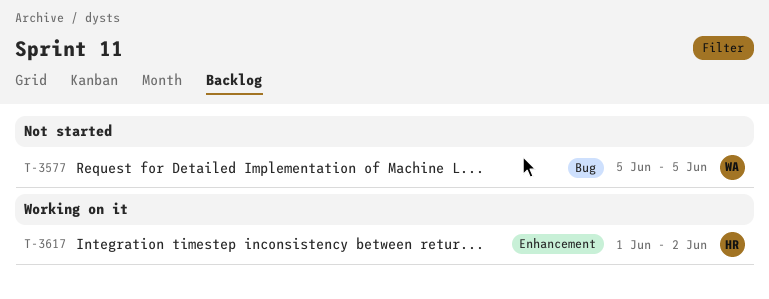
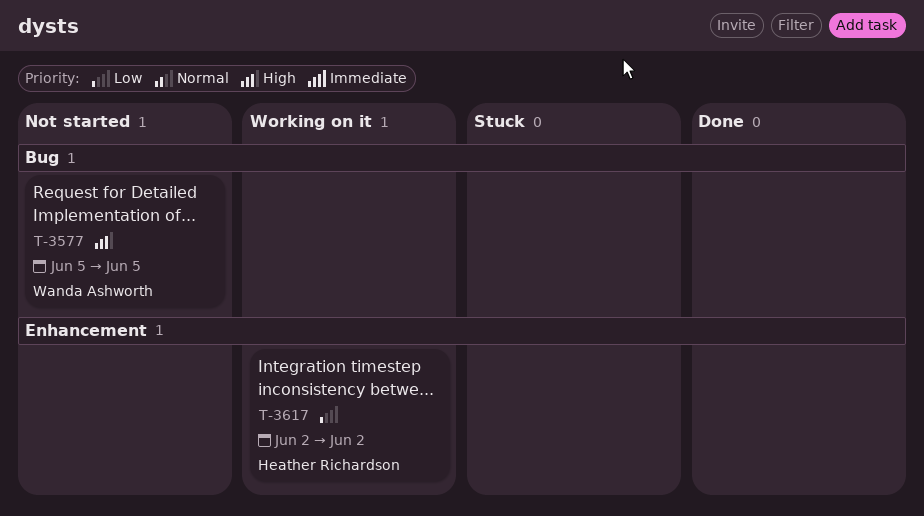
T-3617, start: Jun 1 -> Jun 2

